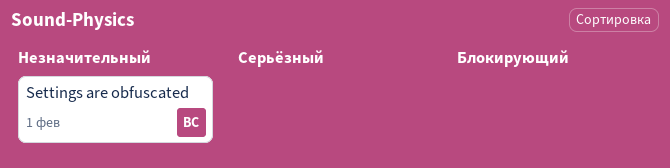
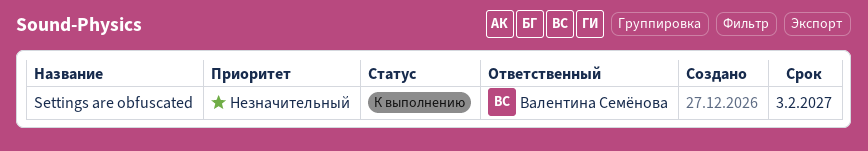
Settings are obfuscated, due: Feb 1 -> Feb 3

